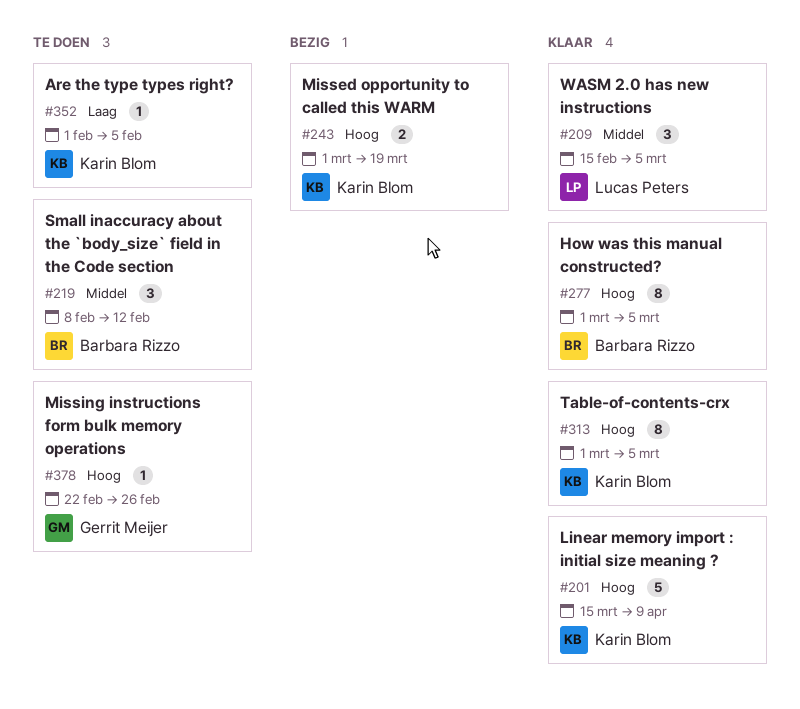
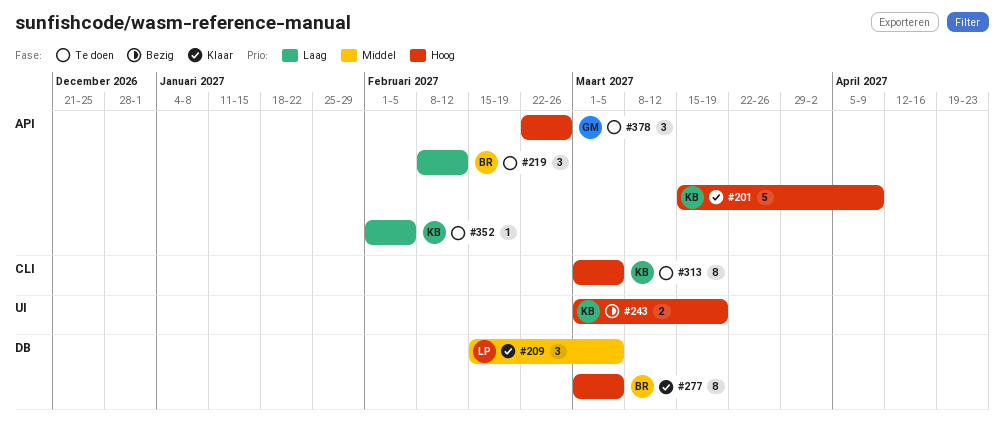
#219, priority: Middel -> Laag
#313, status: Klaar -> Te doen
#378, estimate: 1 -> 3

